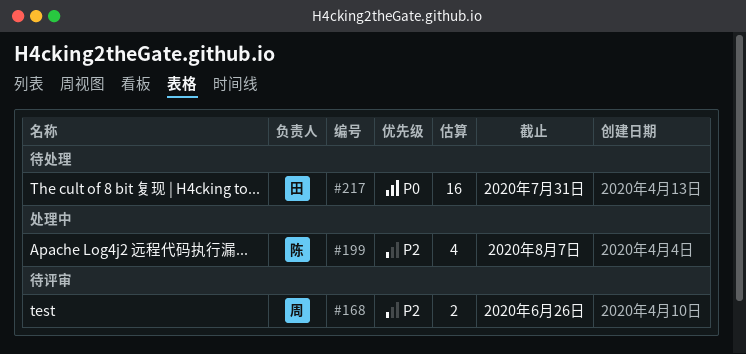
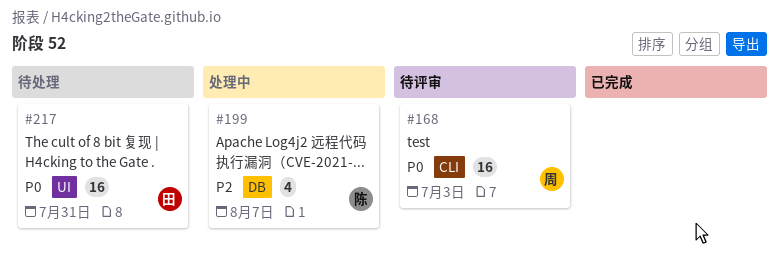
#168, priority: P2 -> P0
#168, estimate: 2 -> 16
#168, due: Jun 26 -> Jul 3

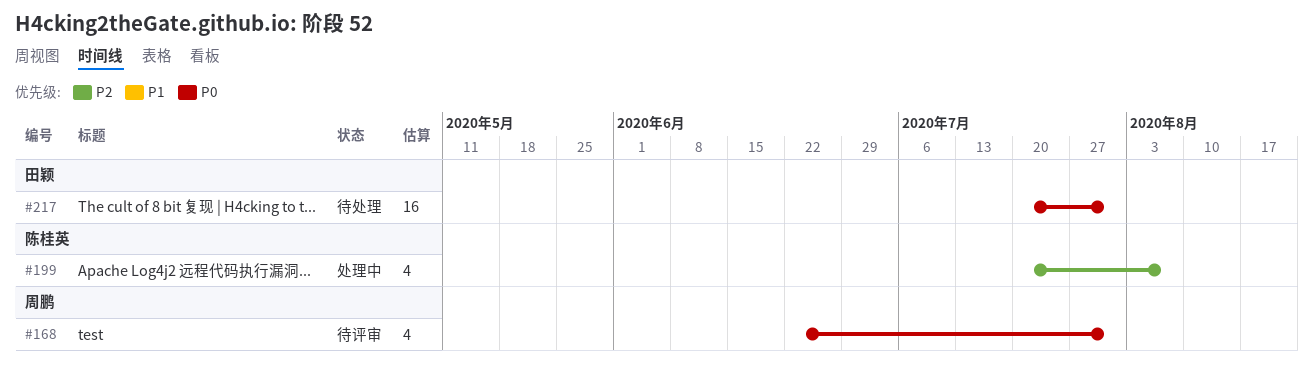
#168, estimate: 16 -> 4
#168, due: Jul 3 -> Jul 31

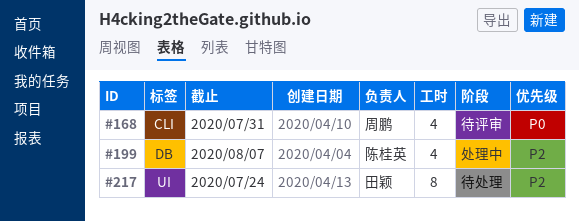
#217, priority: P0 -> P2
#217, estimate: 16 -> 8
#217, due: Jul 31 -> Jul 24

